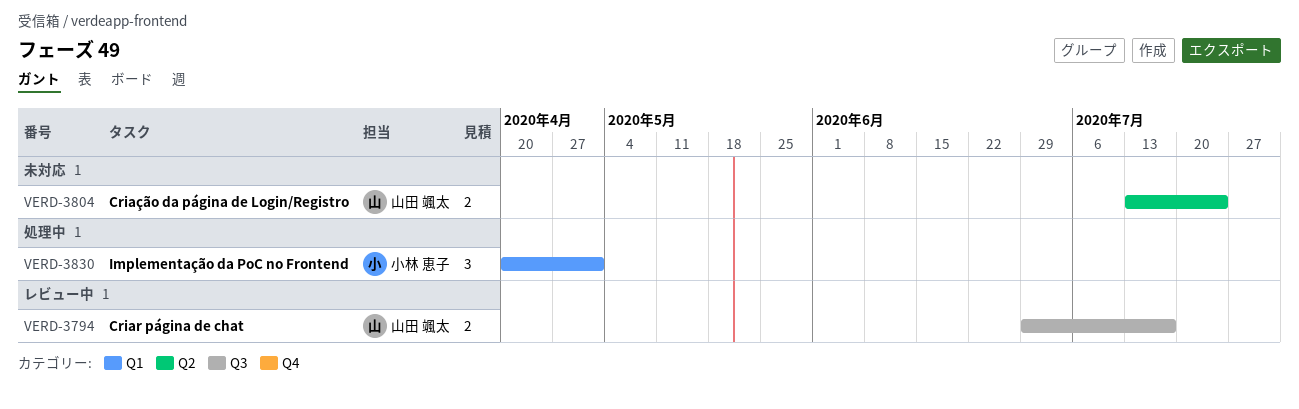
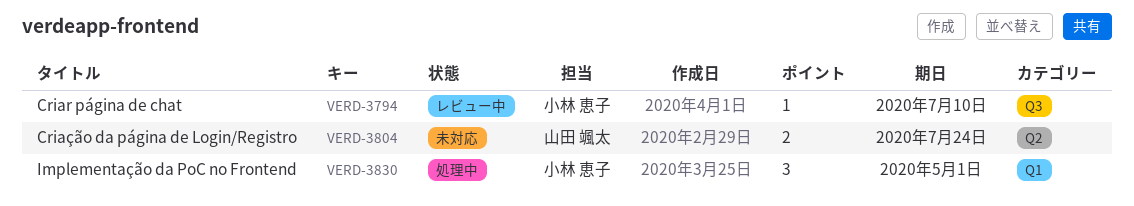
VERD-3794, owner: 山田 颯太 -> 小林 恵子
VERD-3794, estimate: 2 -> 1
VERD-3794, due: Jul 17 -> Jul 10

